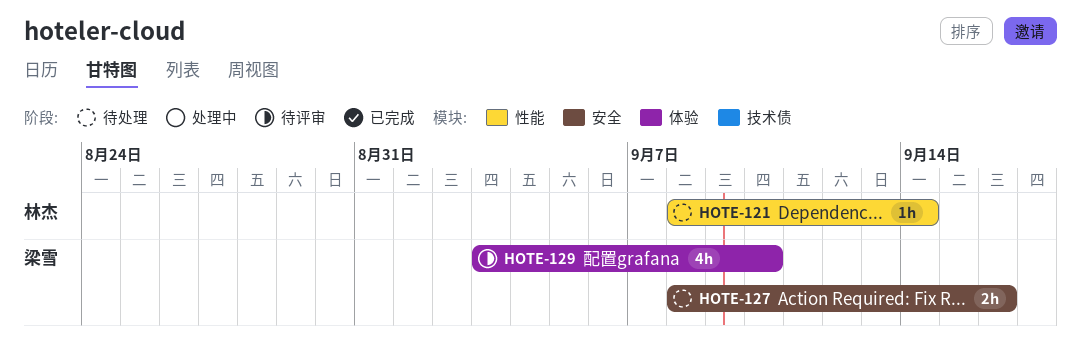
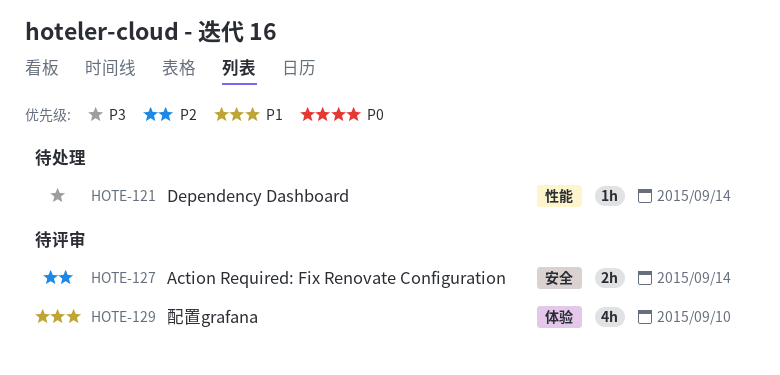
HOTE-127, status: 待处理 -> 待评审
HOTE-127, due: Sep 16 -> Sep 14

